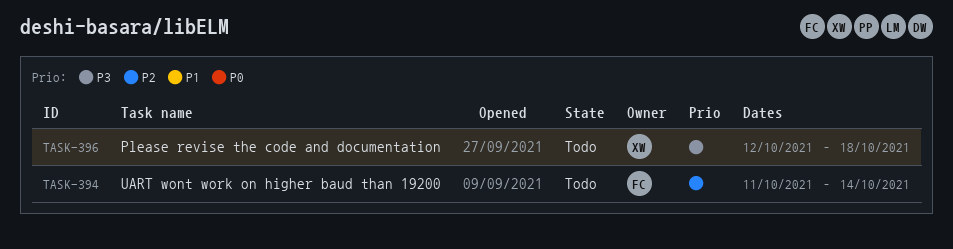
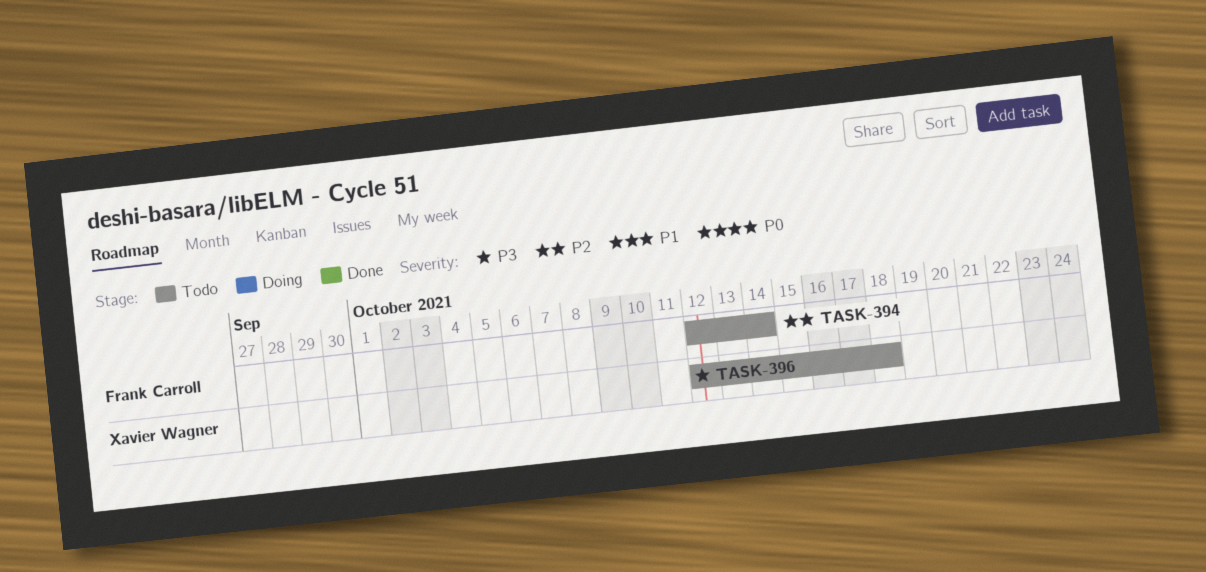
TASK-394, start: Oct 11 -> Oct 12

